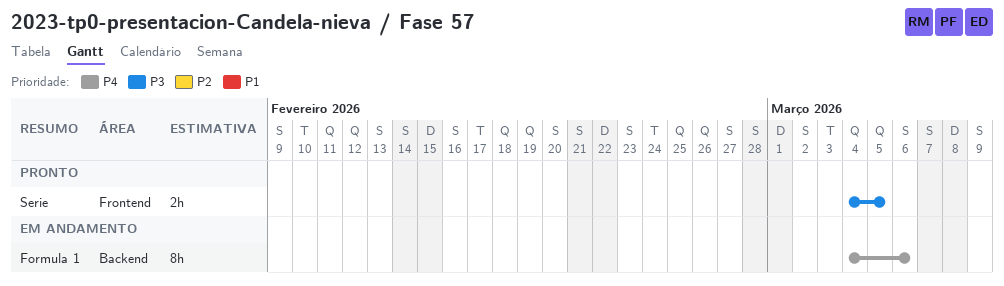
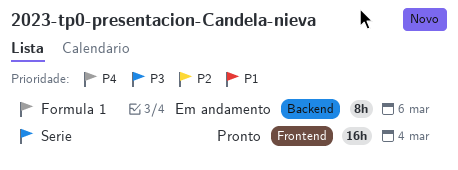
Serie, estimate: 2h -> 16h
Serie, due: Mar 5 -> Mar 4

